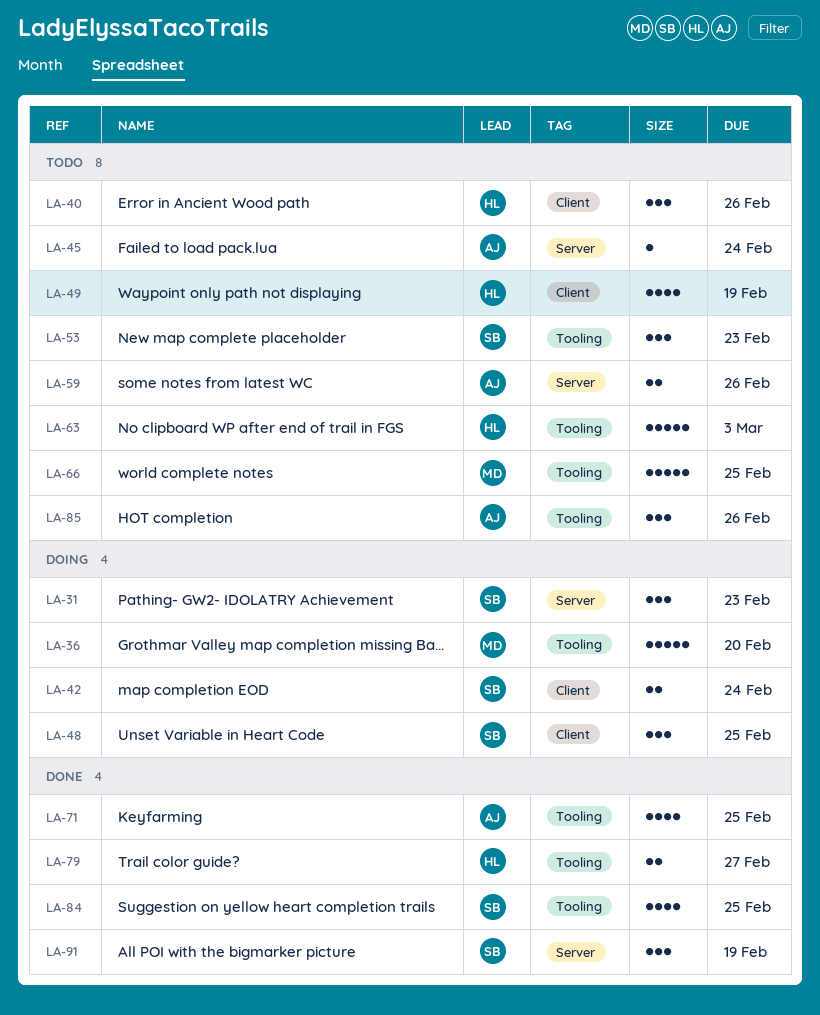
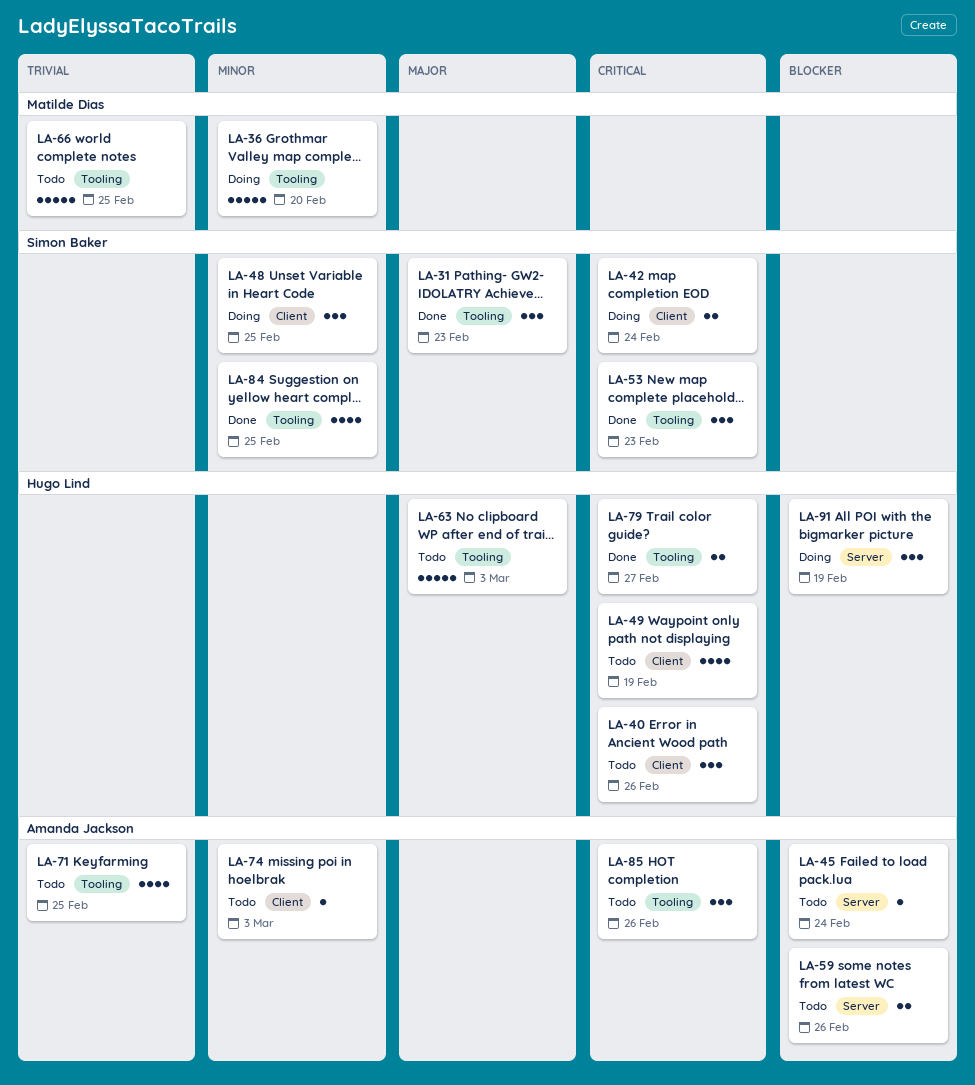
LA-31, status: Doing -> Done
LA-31, label: Server -> Tooling
LA-53, status: Todo -> Done
LA-71, status: Done -> Todo
LA-74: none -> present
LA-91, status: Done -> Doing
LA-91, owner: Simon Baker -> Hugo Lind

